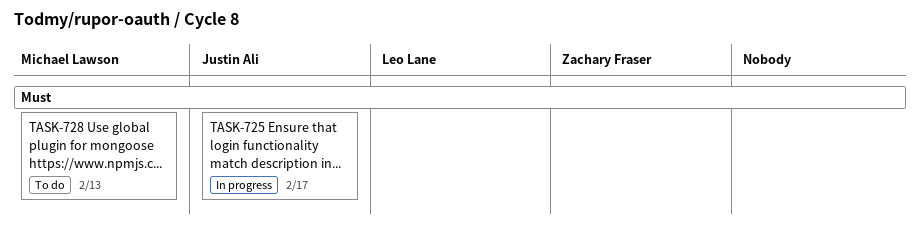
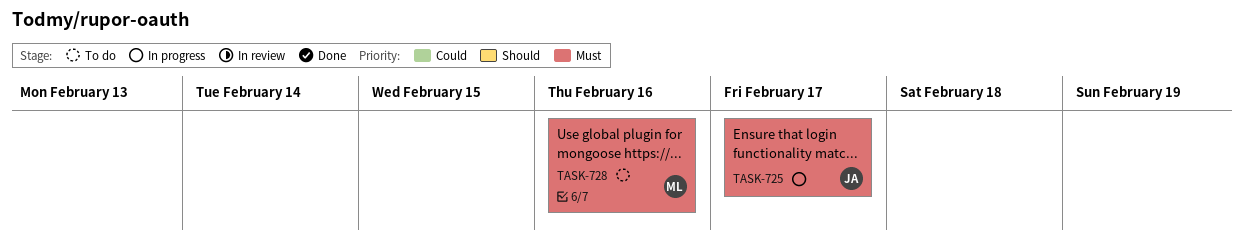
TASK-728, due: Feb 13 -> Feb 16

